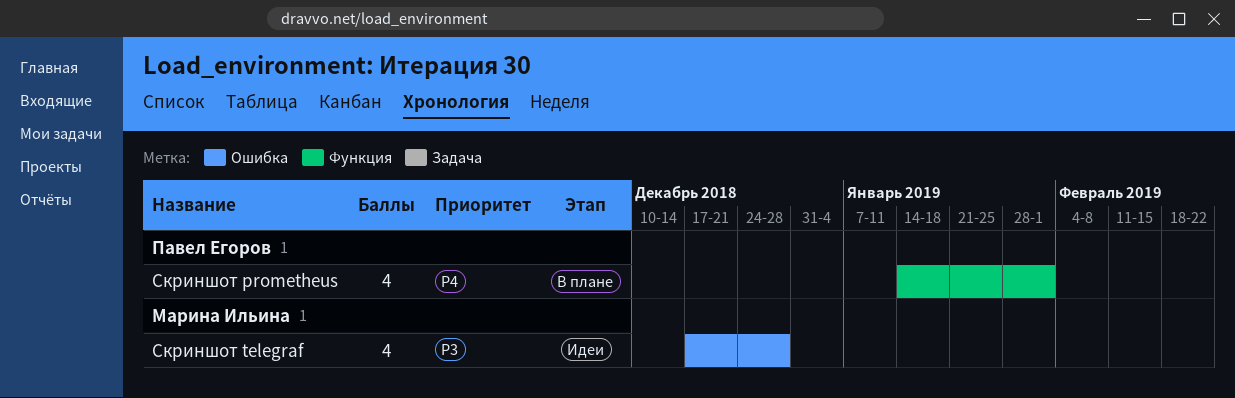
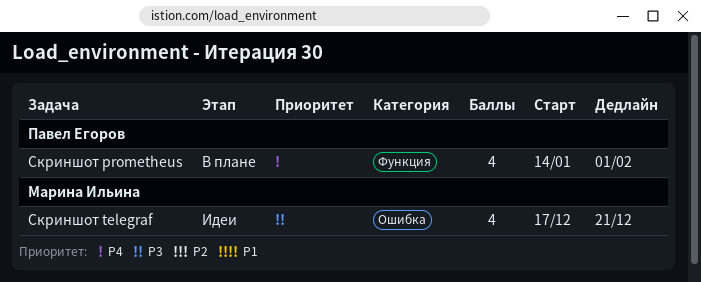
Скриншот telegraf, due: Dec 28 -> Dec 21

